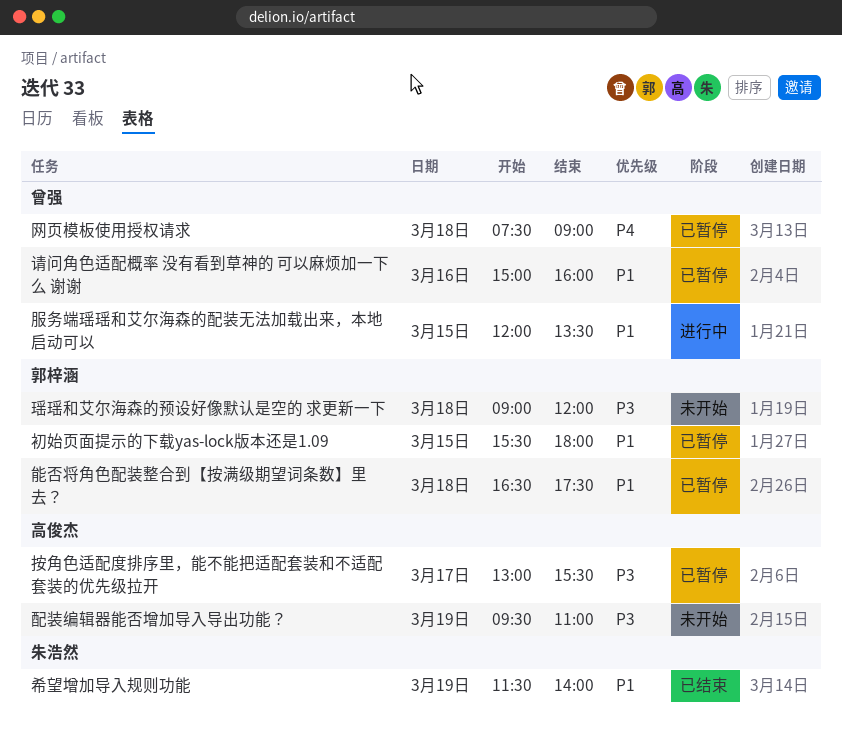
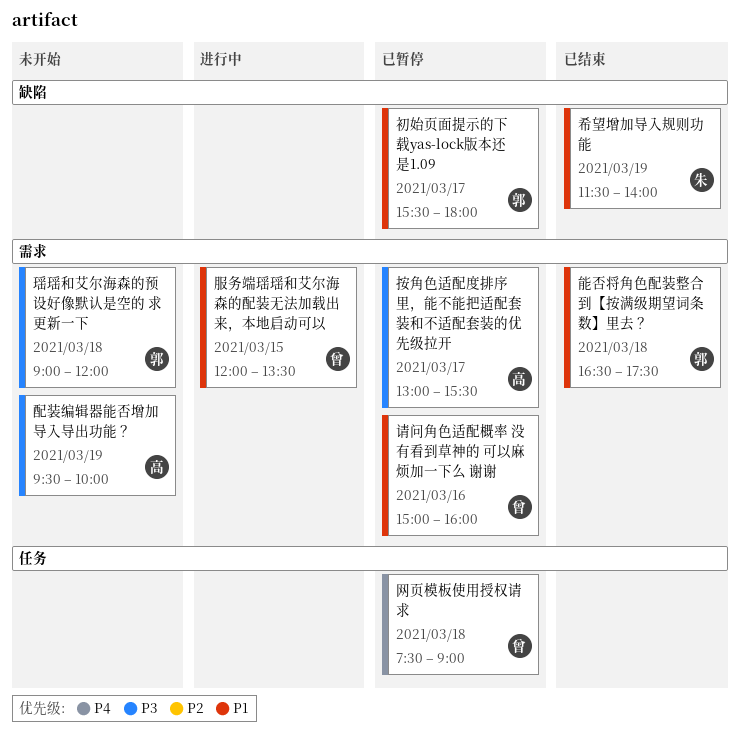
初始页面提示的下载yas-lock版本还是1.09, day: Mar 15 -> Mar 17
能否将角色配装整合到【按满级期望词条数】里去？, status: 已暂停 -> 已结束
配装编辑器能否增加导入导出功能？, ends: 11:00 -> 10:00

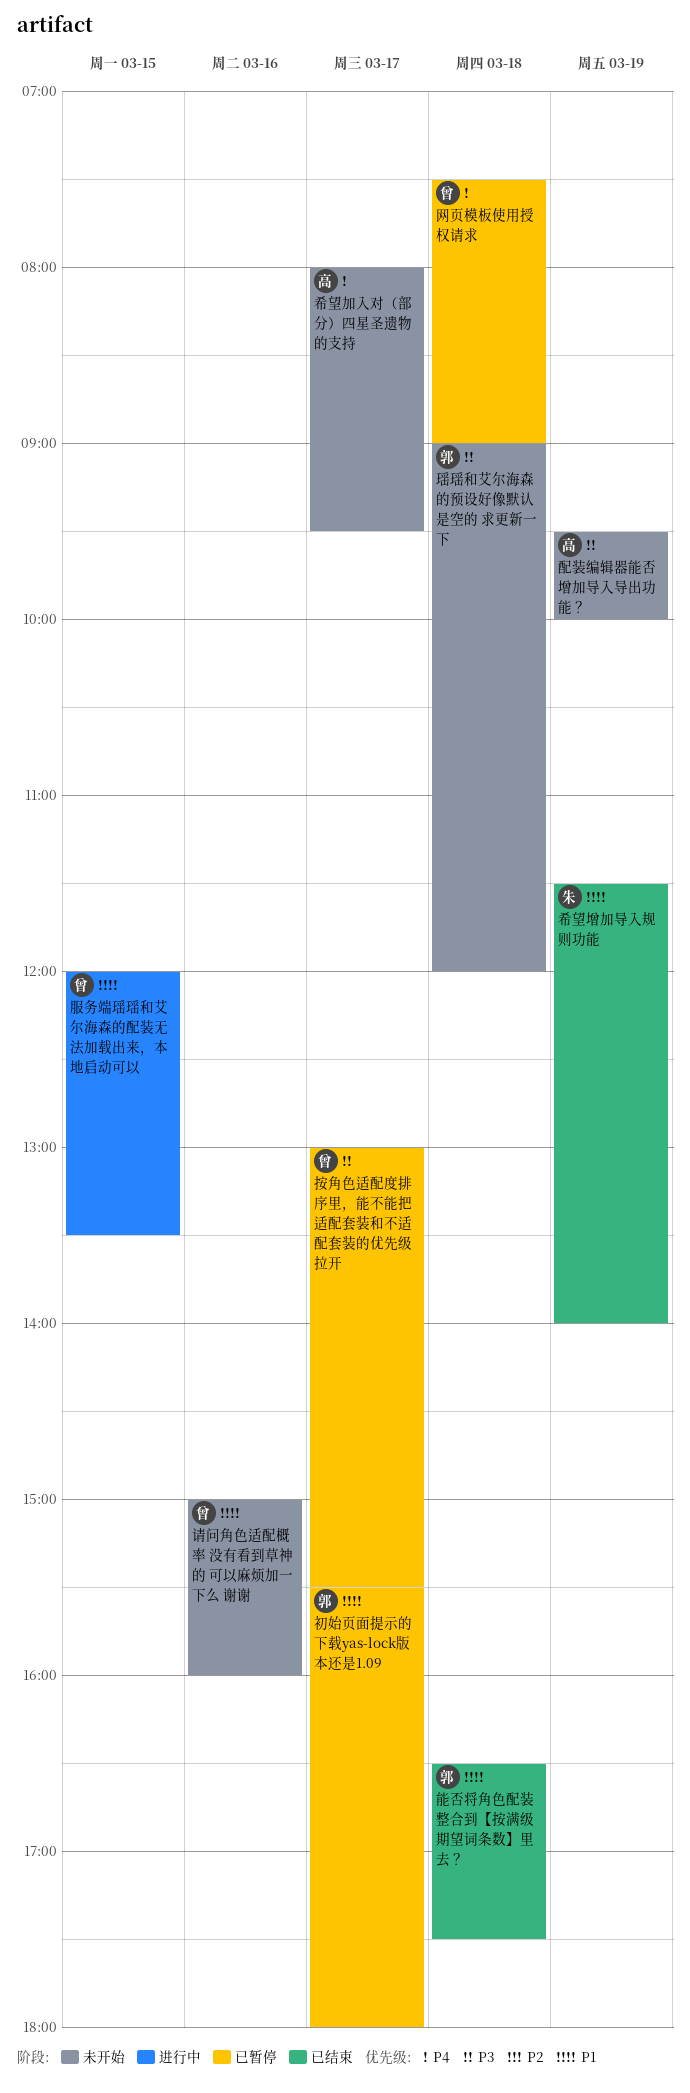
希望加入对（部分）四星圣遗物的支持: none -> present
按角色适配度排序里，能不能把适配套装和不适配套装的优先级拉开, owner: 高 -> 曾
请问角色适配概率 没有看到草神的 可以麻烦加一下么 谢谢, status: 已暂停 -> 未开始

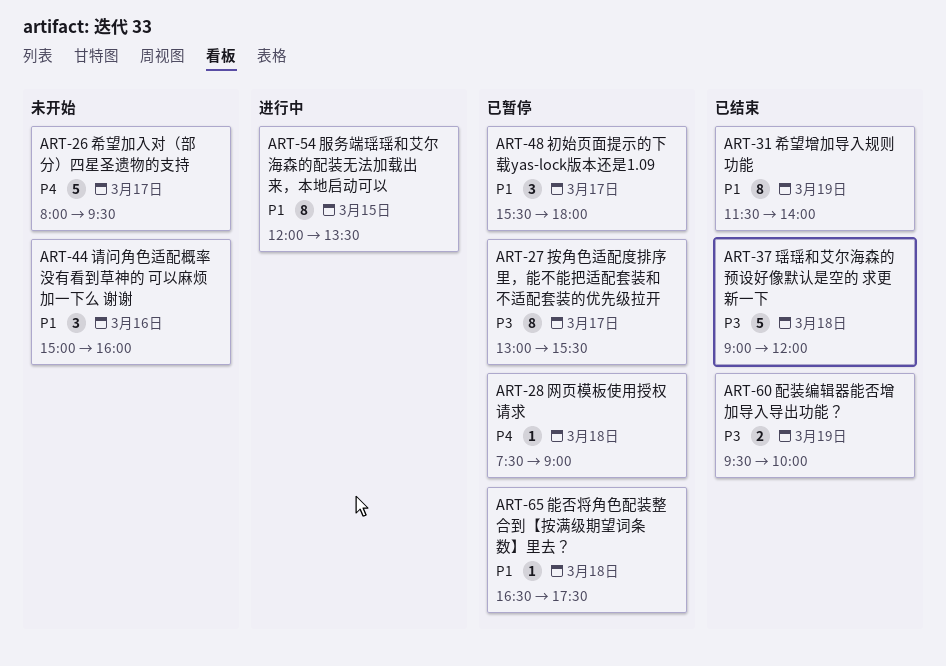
瑶瑶和艾尔海森的预设好像默认是空的 求更新一下, status: 未开始 -> 已结束
能否将角色配装整合到【按满级期望词条数】里去？, status: 已结束 -> 已暂停
配装编辑器能否增加导入导出功能？, status: 未开始 -> 已结束

